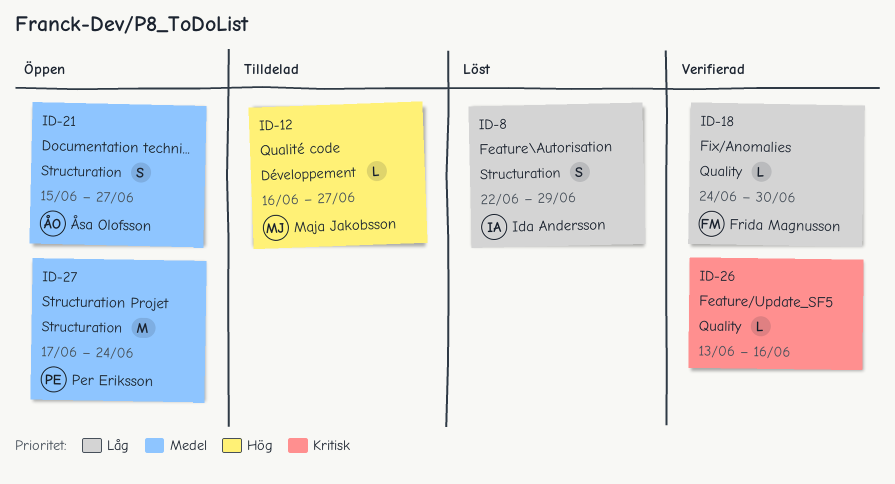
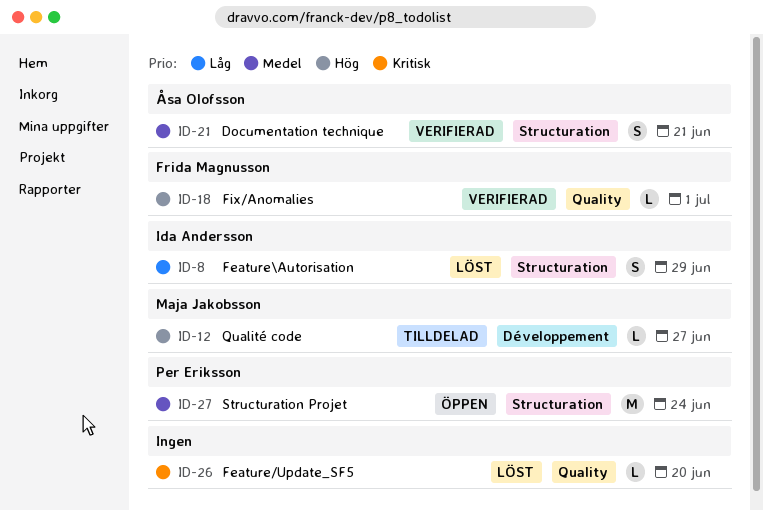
ID-18, priority: Låg -> Hög
ID-18, due: Jun 30 -> Jul 1
ID-21, status: Öppen -> Verifierad
ID-21, due: Jun 27 -> Jun 21
ID-26, status: Verifierad -> Löst
ID-26, due: Jun 16 -> Jun 20

